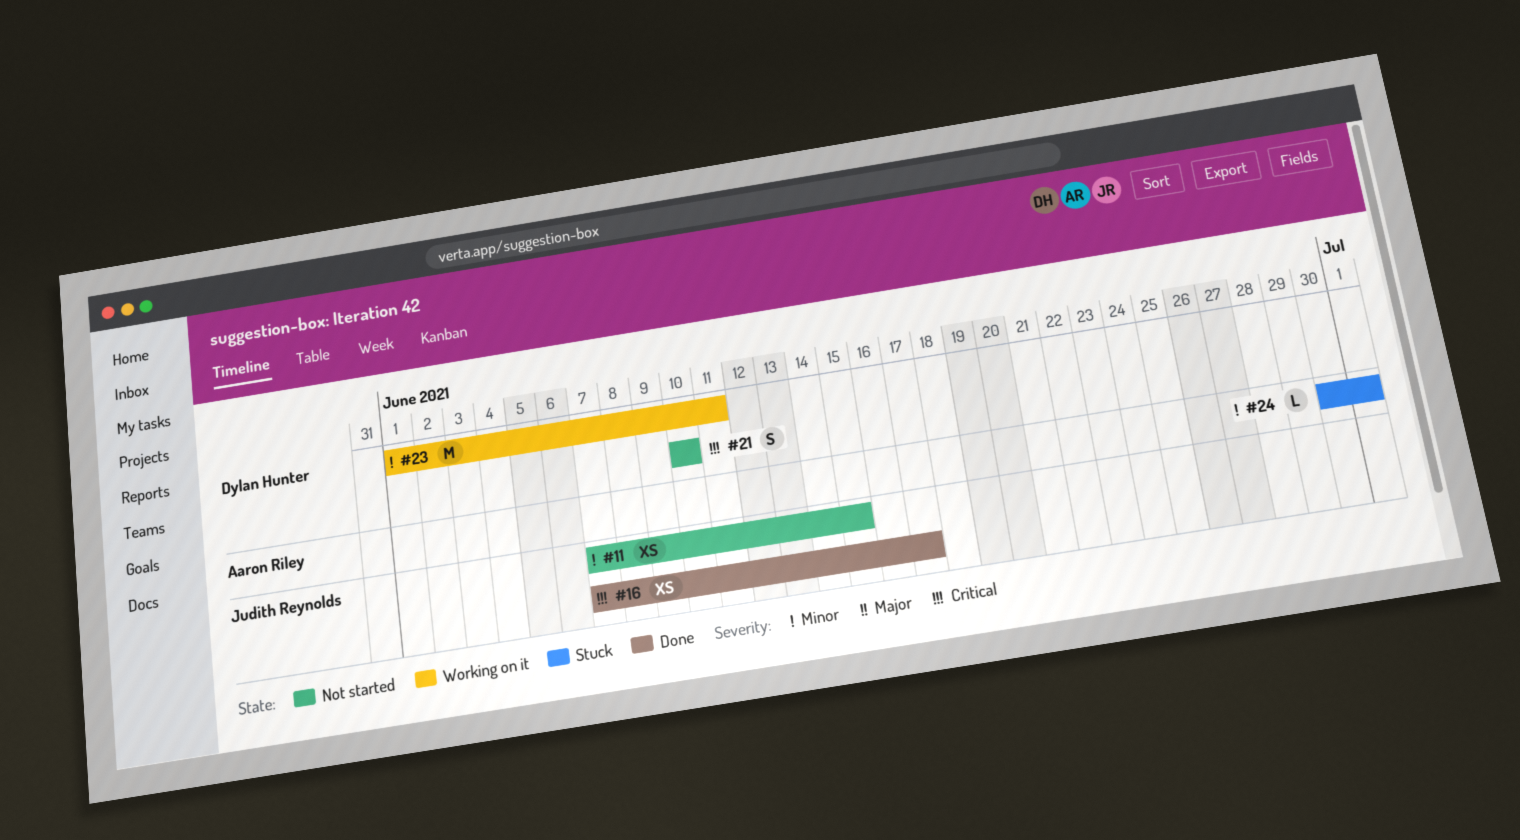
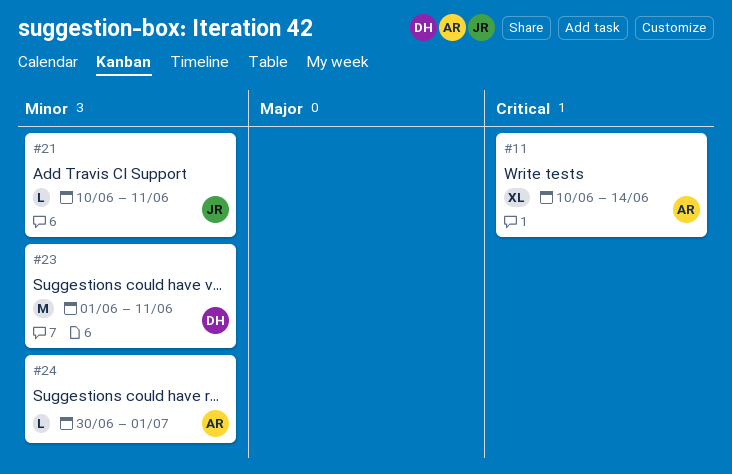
#11, owner: Judith Reynolds -> Aaron Riley
#11, priority: Minor -> Critical
#11, estimate: XS -> XL
#11, start: Jun 7 -> Jun 10
#11, due: Jun 15 -> Jun 14
#16: present -> none
#21, owner: Dylan Hunter -> Judith Reynolds
#21, priority: Critical -> Minor
#21, estimate: S -> L
#21, due: Jun 10 -> Jun 11

